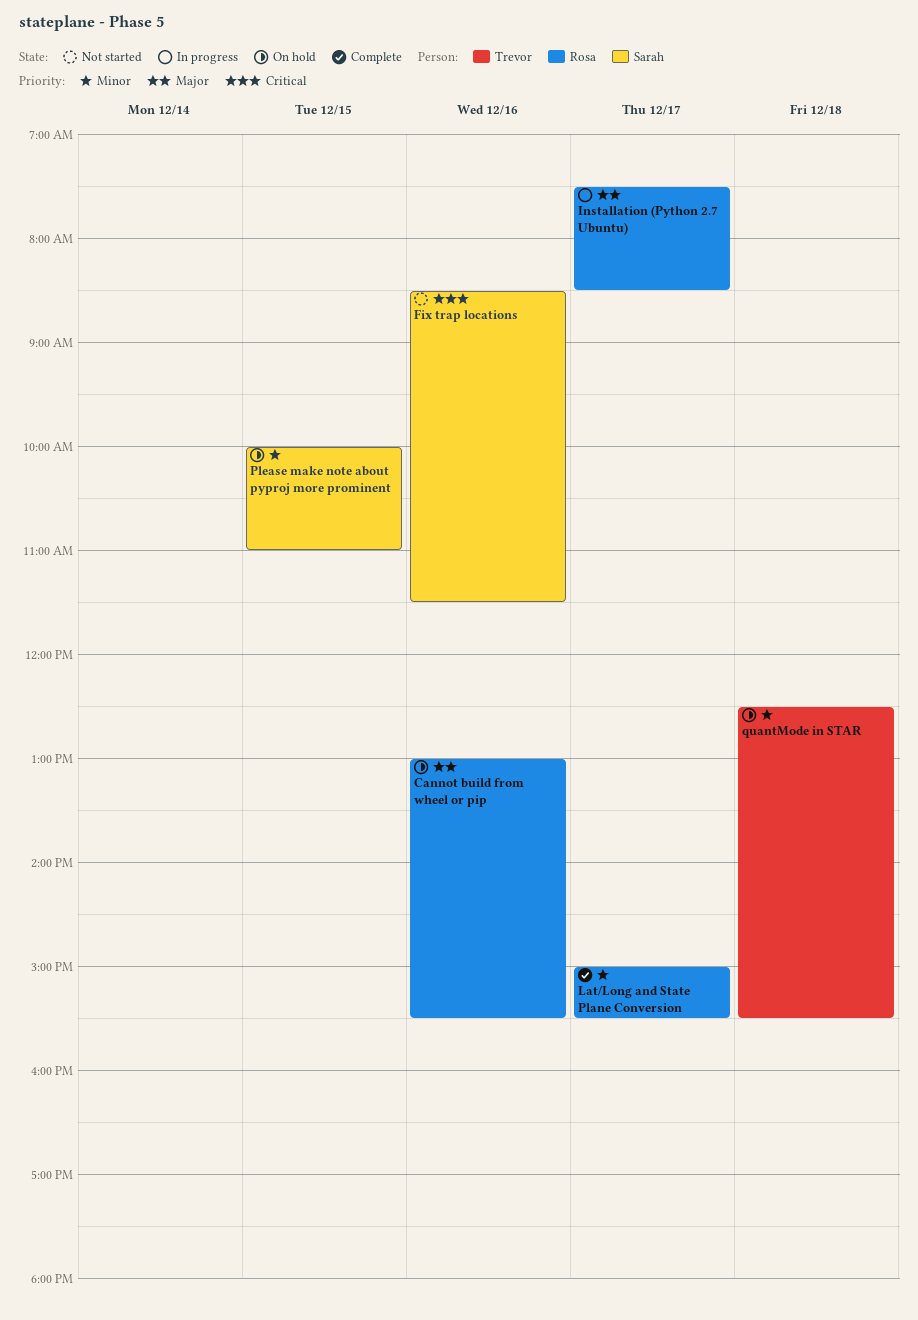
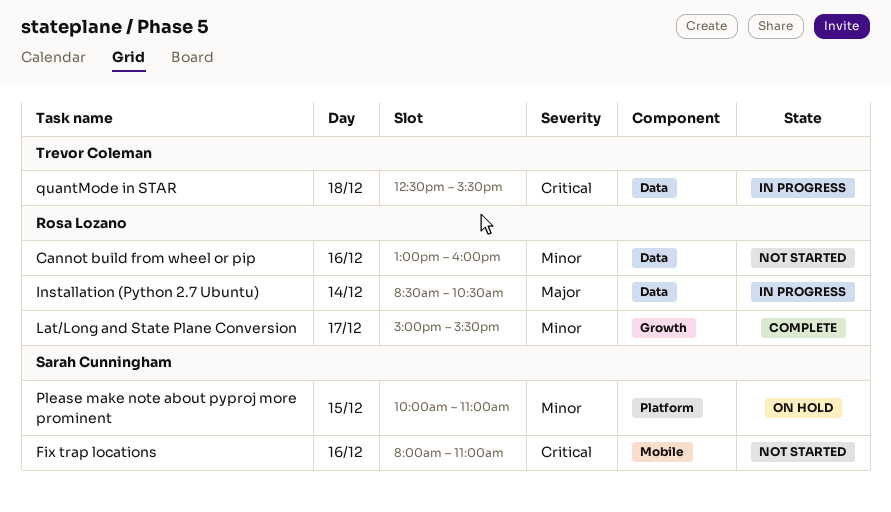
Cannot build from wheel or pip, status: On hold -> Not started
Cannot build from wheel or pip, priority: Major -> Minor
Cannot build from wheel or pip, ends: 15:30 -> 16:00
Fix trap locations, begins: 08:30 -> 08:00
Fix trap locations, ends: 11:30 -> 11:00
Installation (Python 2.7 Ubuntu), day: Dec 17 -> Dec 14
Installation (Python 2.7 Ubuntu), begins: 07:30 -> 08:30
Installation (Python 2.7 Ubuntu), ends: 08:30 -> 10:30
quantMode in STAR, status: On hold -> In progress
quantMode in STAR, priority: Minor -> Critical

